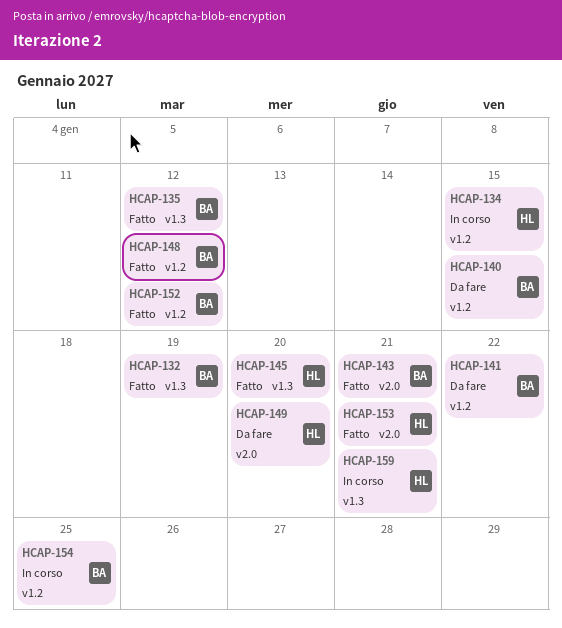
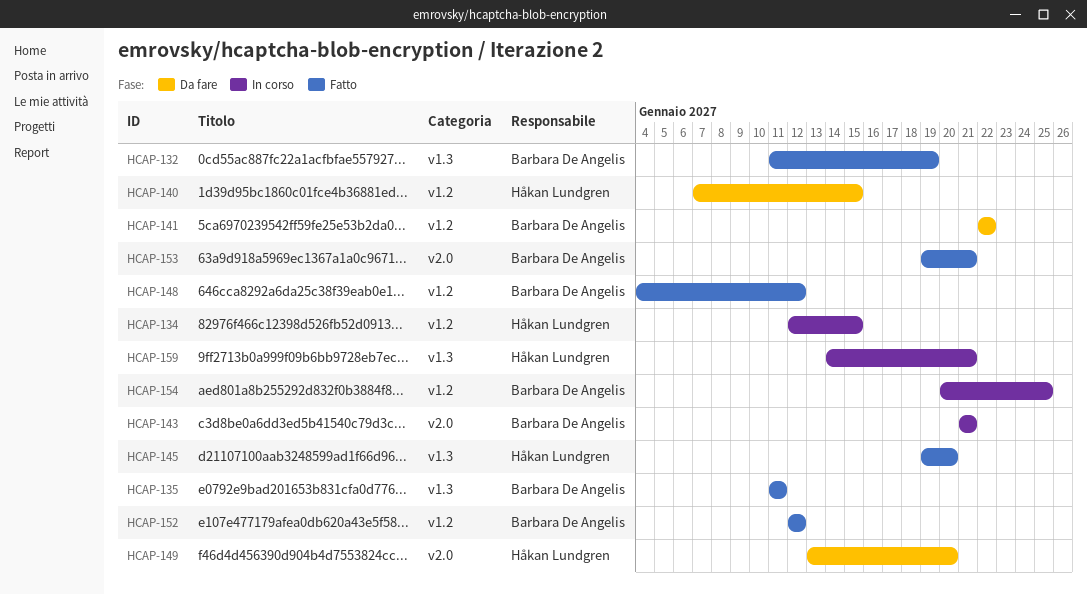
HCAP-135, due: Jan 12 -> Jan 11
HCAP-140, owner: Barbara De Angelis -> Håkan Lundgren
HCAP-143, status: Fatto -> In corso
HCAP-153, owner: Håkan Lundgren -> Barbara De Angelis

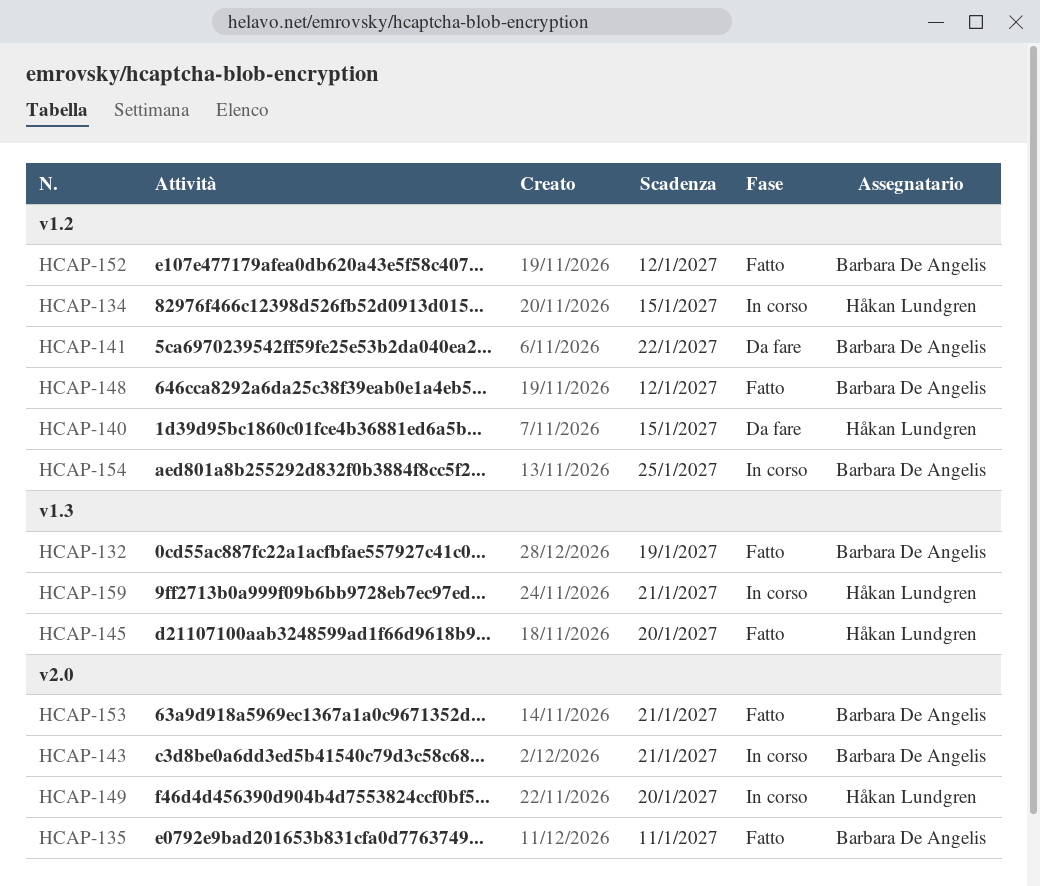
HCAP-135, label: v1.3 -> v2.0
HCAP-149, status: Da fare -> In corso

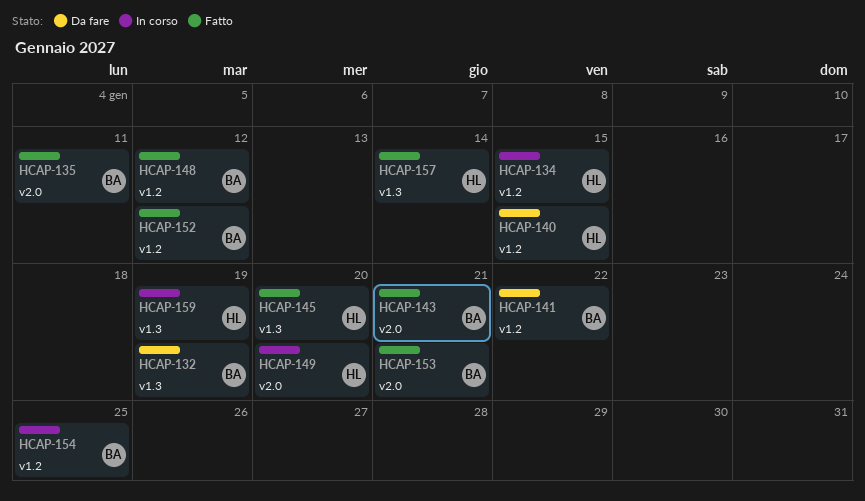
HCAP-132, status: Fatto -> Da fare
HCAP-143, status: In corso -> Fatto
HCAP-157: none -> present
HCAP-159, due: Jan 21 -> Jan 19

